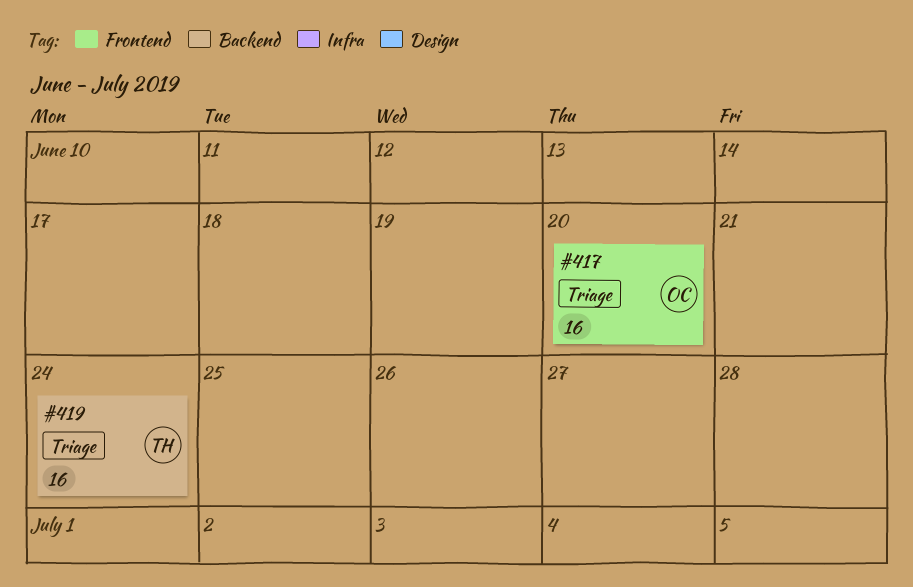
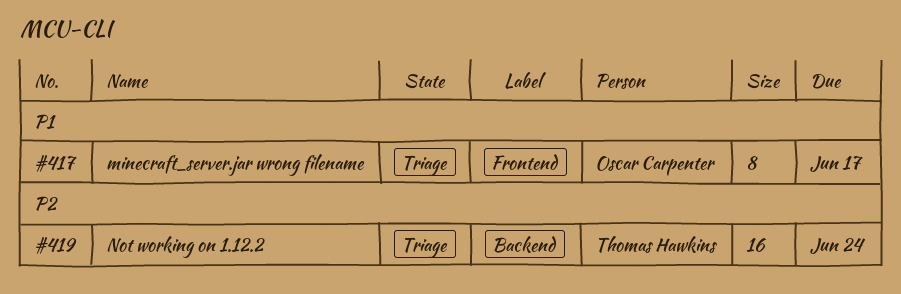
#417, estimate: 16 -> 8
#417, due: Jun 20 -> Jun 17

